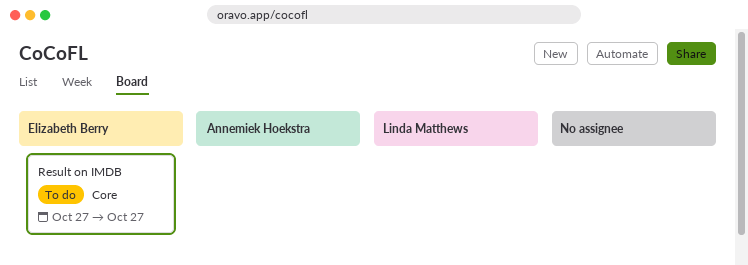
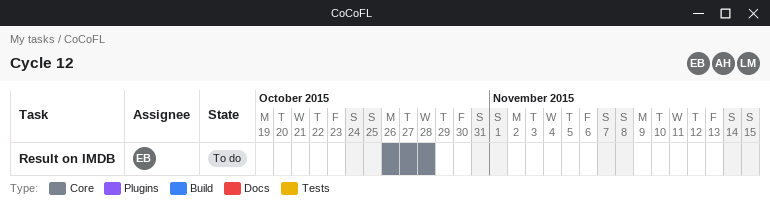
Result on IMDB, start: Oct 27 -> Oct 26
Result on IMDB, due: Oct 27 -> Oct 28

